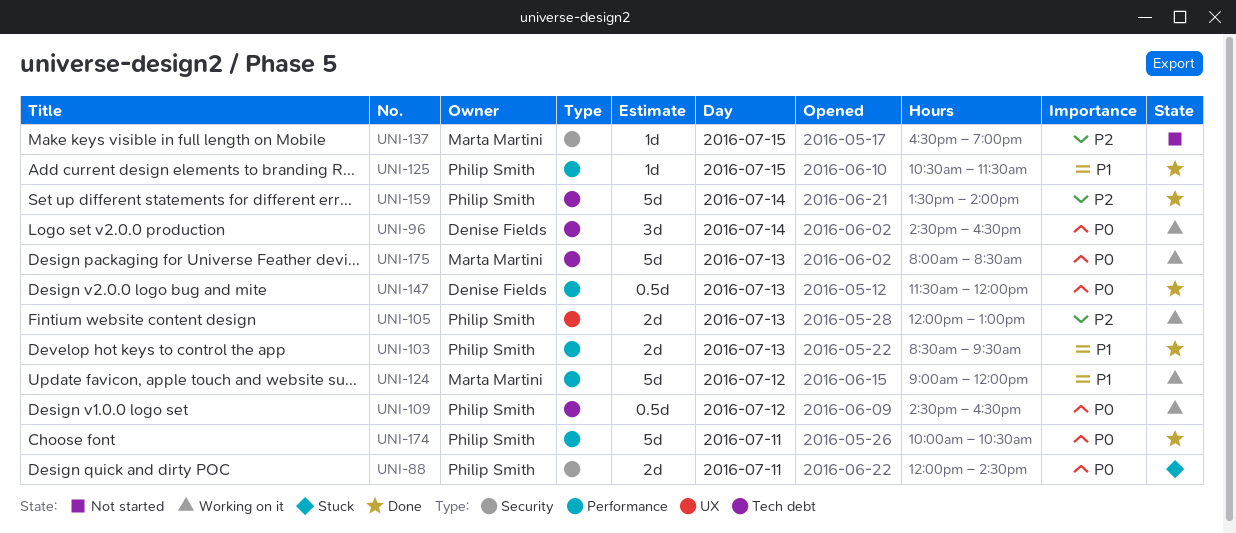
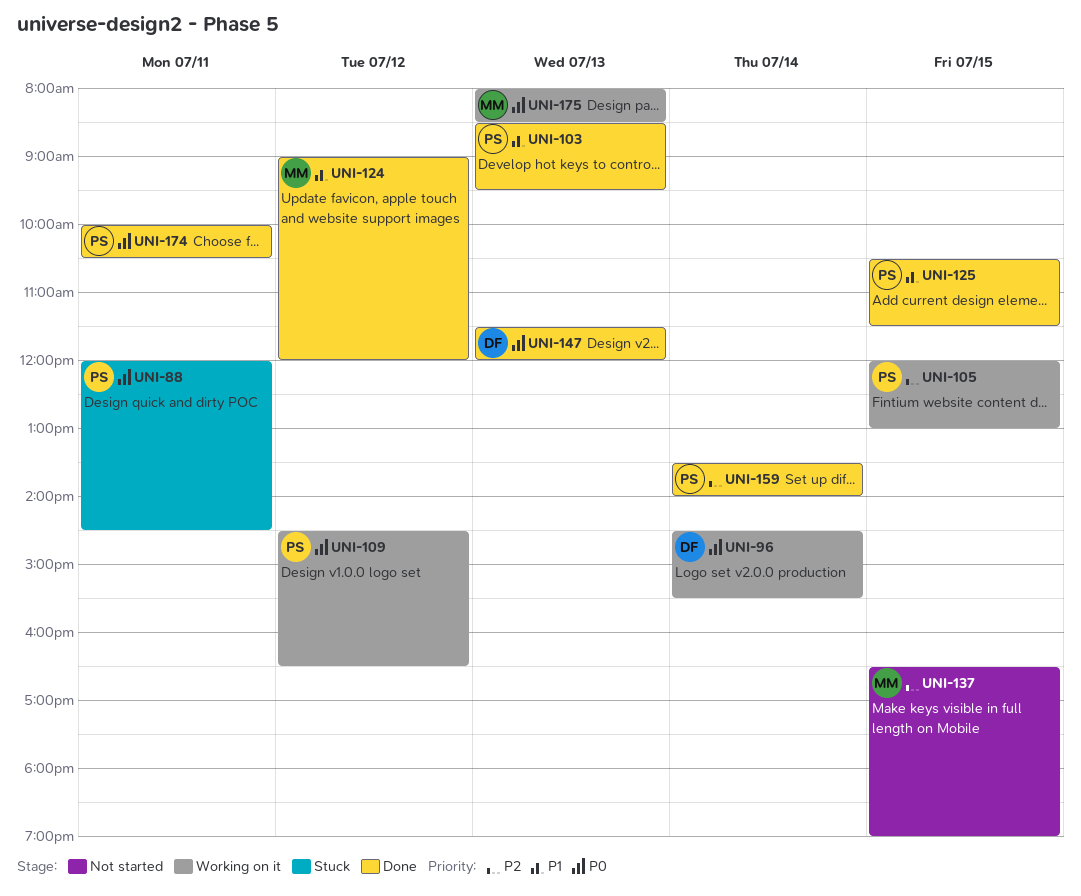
UNI-96, ends: 16:30 -> 15:30
UNI-105, day: Jul 13 -> Jul 15
UNI-124, status: Working on it -> Done

